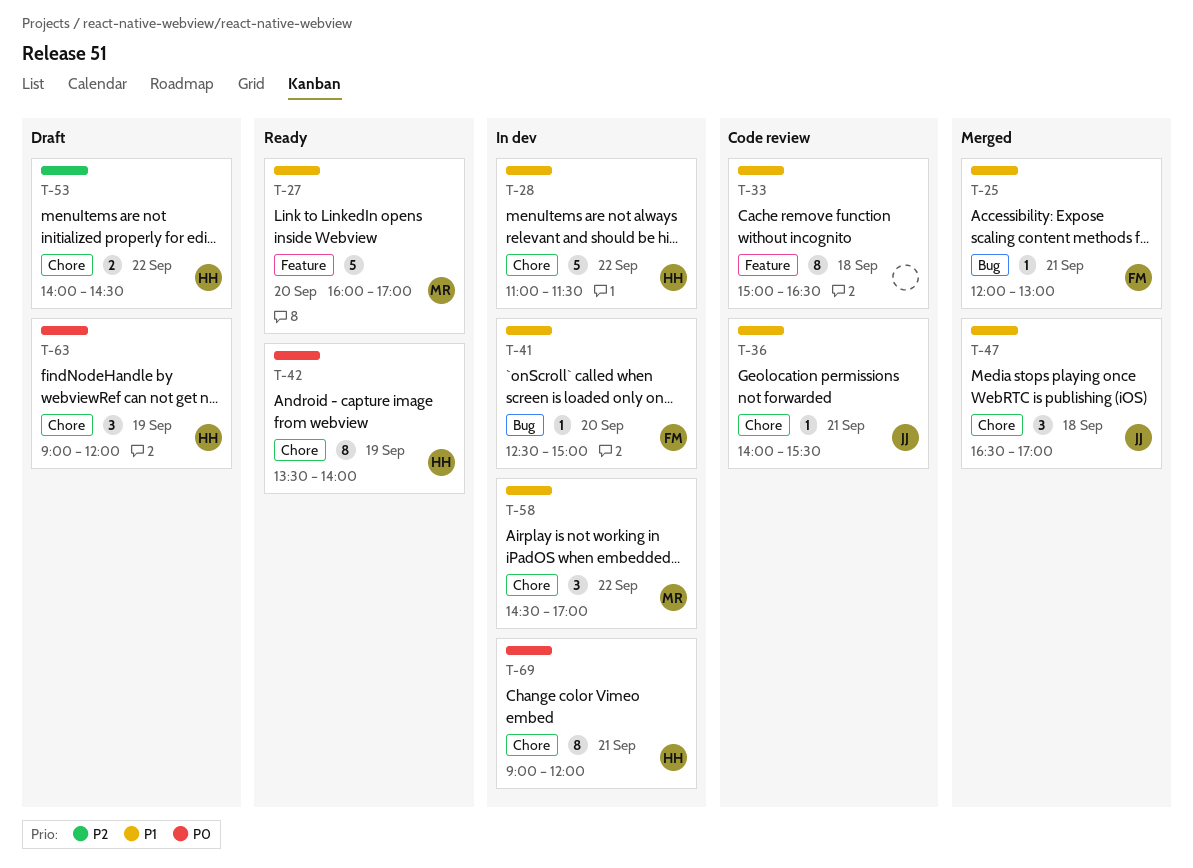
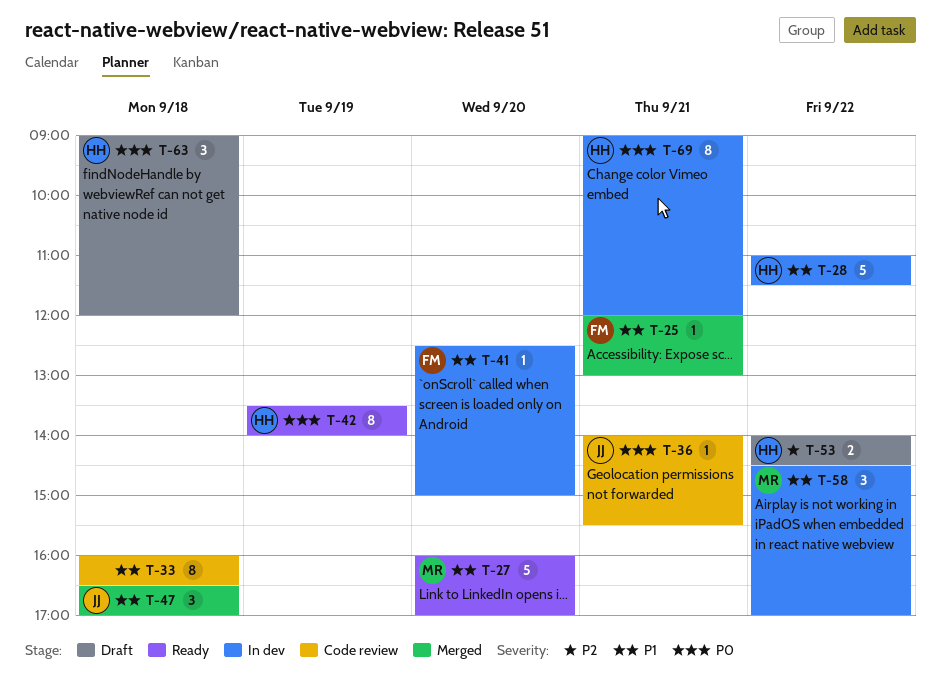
T-33, begins: 15:00 -> 16:00
T-36, priority: P1 -> P0
T-63, day: Sep 19 -> Sep 18

